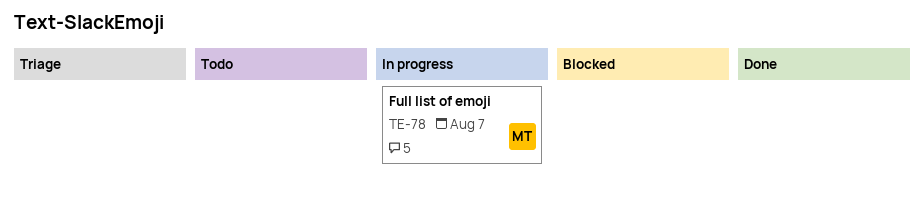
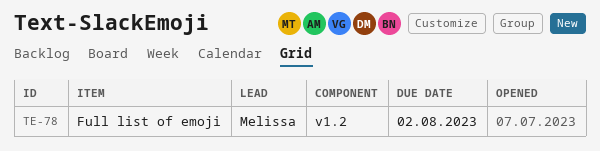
TE-78, due: Aug 7 -> Aug 2

